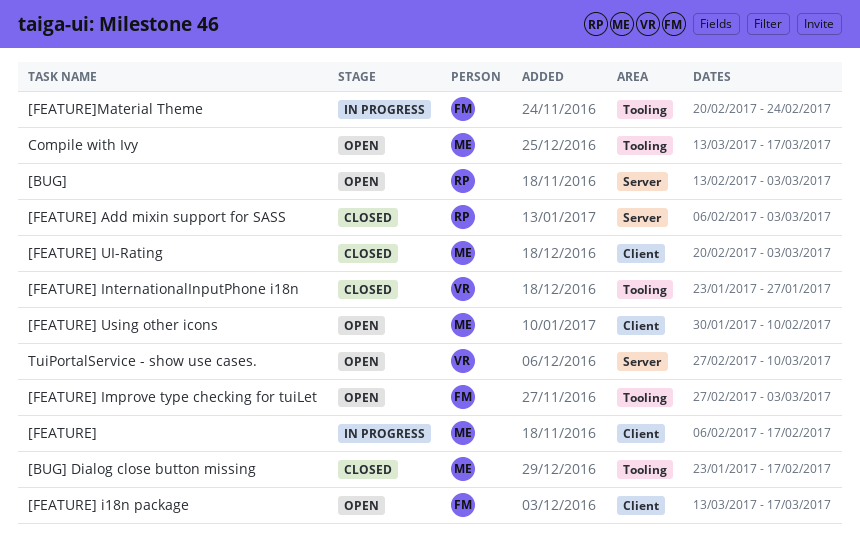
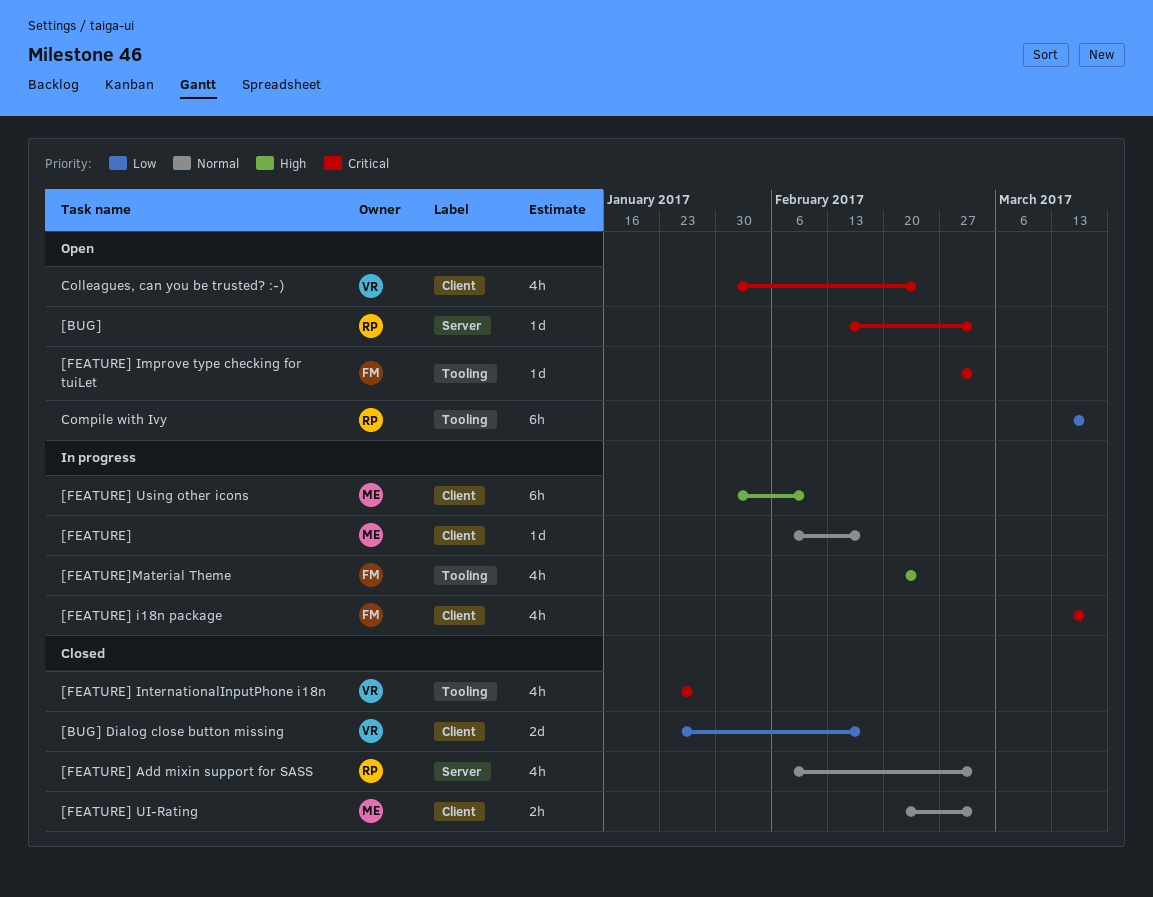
[BUG] Dialog close button missing, owner: ME -> VR
[BUG] Dialog close button missing, label: Tooling -> Client
[FEATURE] i18n package, status: Open -> In progress
[FEATURE] Using other icons, status: Open -> In progress
Colleagues, can you be trusted? :-): none -> present
Compile with Ivy, owner: ME -> RP
TuiPortalService - show use cases.: present -> none

